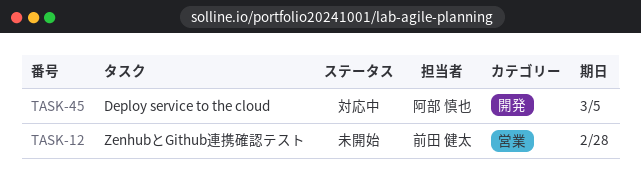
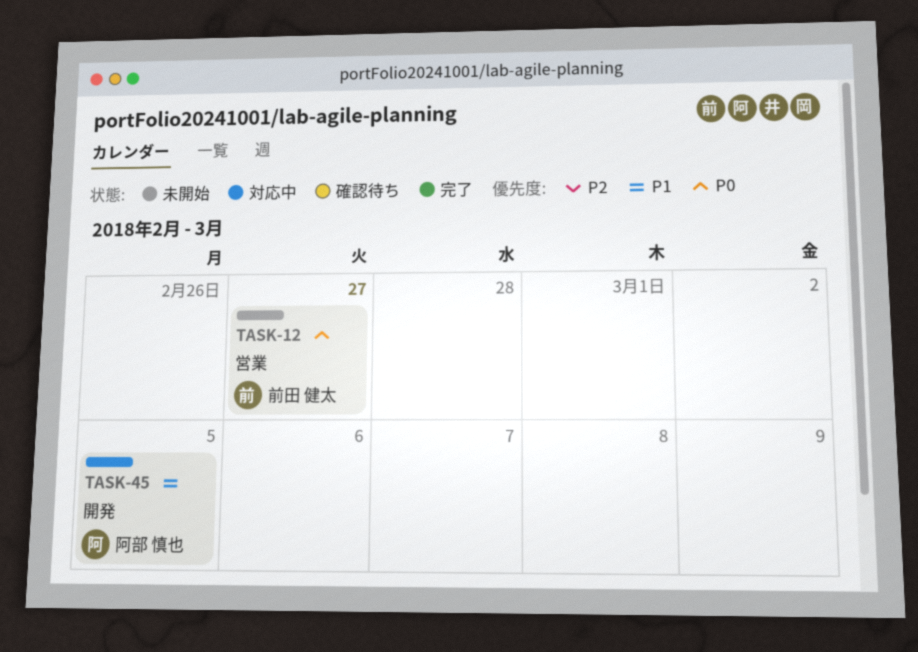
TASK-12, due: Feb 28 -> Feb 27

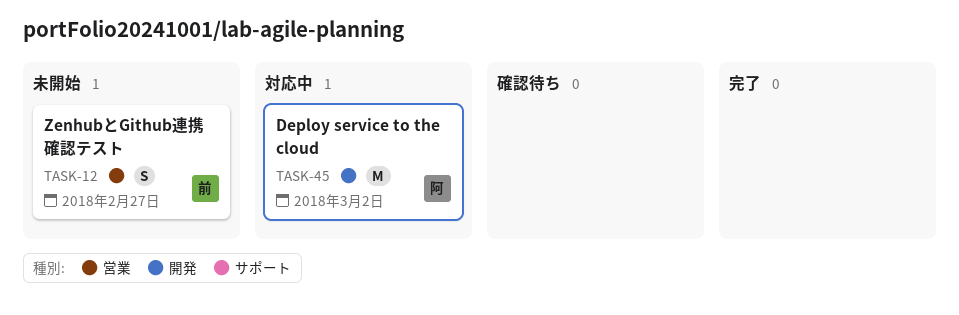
TASK-45, due: Mar 5 -> Mar 2

